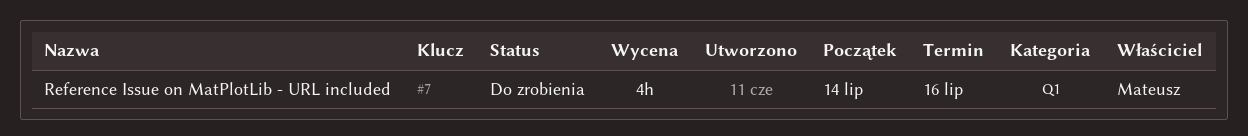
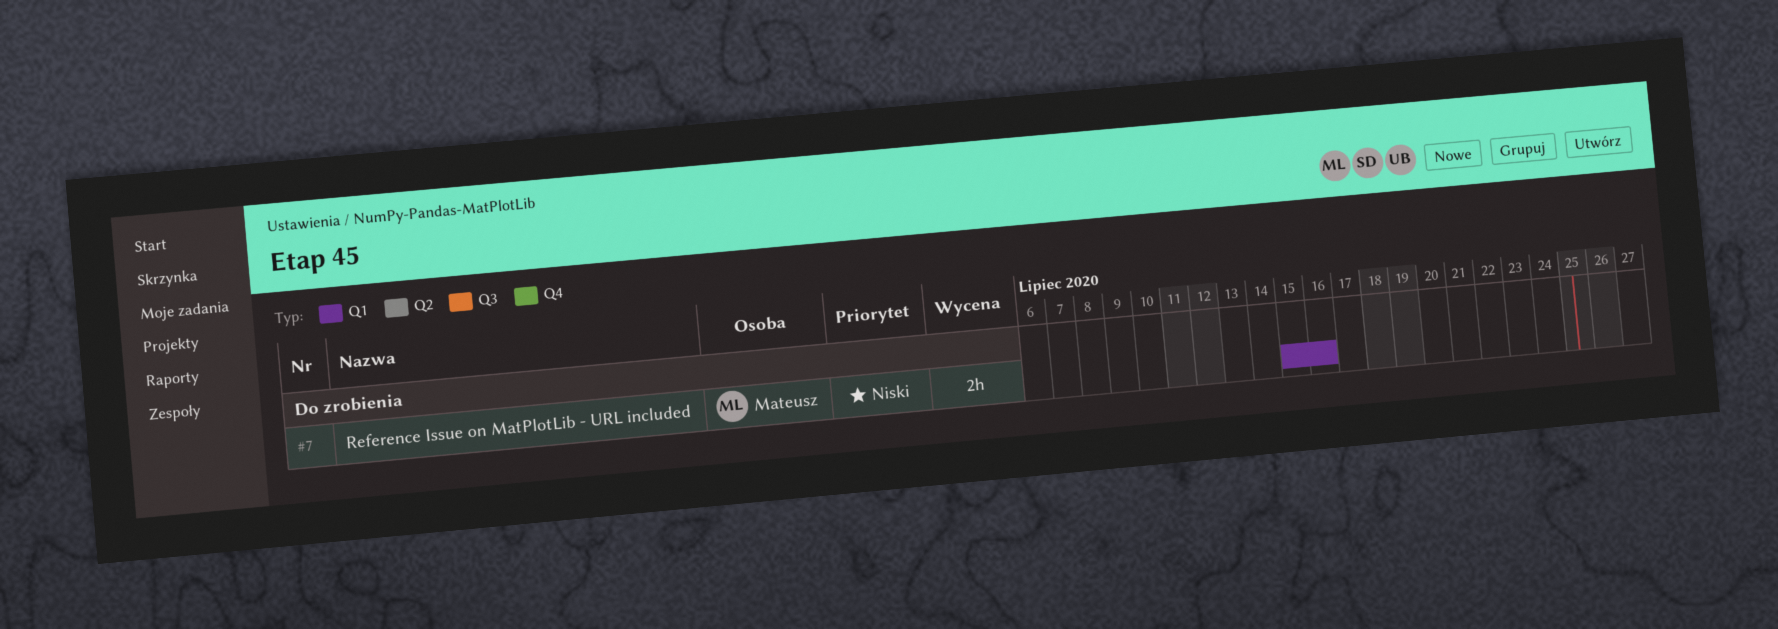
#7, estimate: 4h -> 2h
#7, start: Jul 14 -> Jul 15

